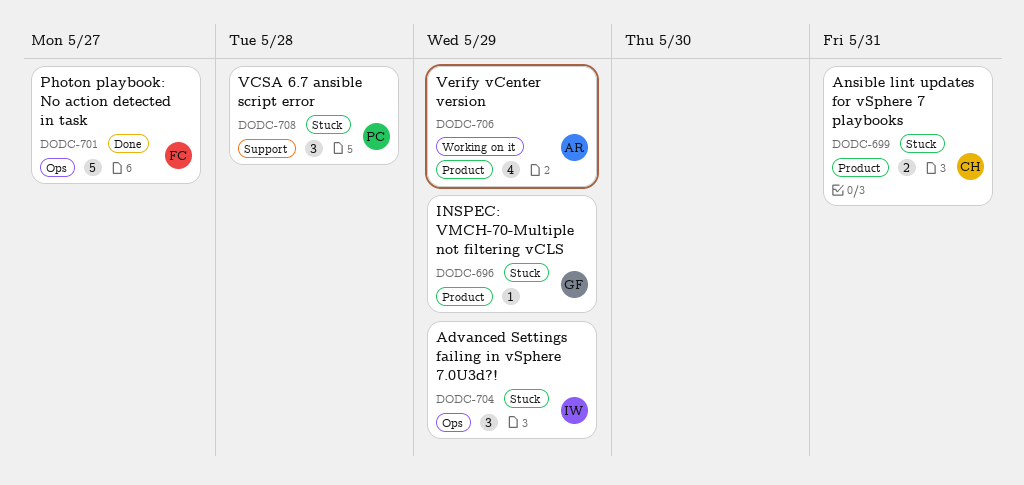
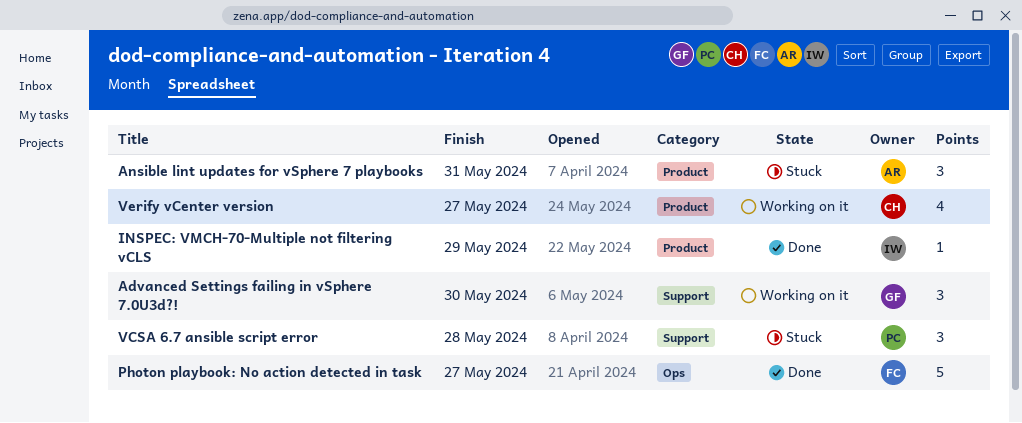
Advanced Settings failing in vSphere 7.0U3d?!, status: Stuck -> Working on it
Advanced Settings failing in vSphere 7.0U3d?!, owner: IW -> GF
Advanced Settings failing in vSphere 7.0U3d?!, label: Ops -> Support
Advanced Settings failing in vSphere 7.0U3d?!, due: May 29 -> May 30
Ansible lint updates for vSphere 7 playbooks, owner: CH -> AR
Ansible lint updates for vSphere 7 playbooks, estimate: 2 -> 3
INSPEC: VMCH-70-Multiple not filtering vCLS, status: Stuck -> Done
INSPEC: VMCH-70-Multiple not filtering vCLS, owner: GF -> IW
Verify vCenter version, owner: AR -> CH
Verify vCenter version, due: May 29 -> May 27

